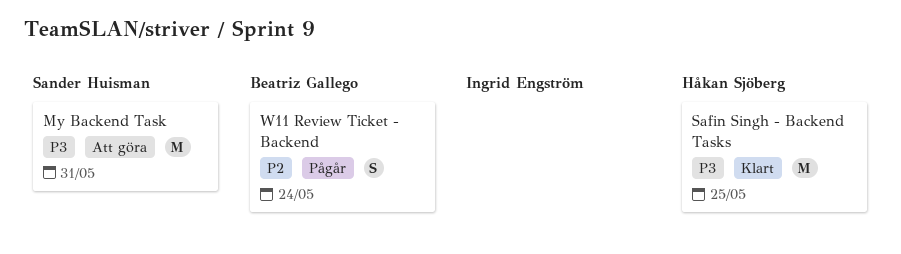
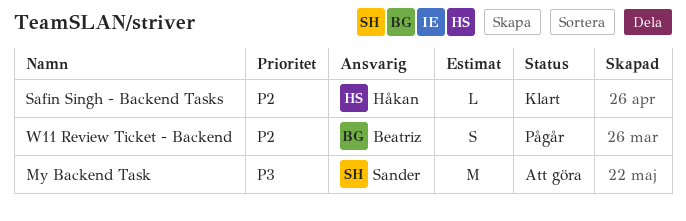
Safin Singh - Backend Tasks, priority: P3 -> P2
Safin Singh - Backend Tasks, estimate: M -> L

